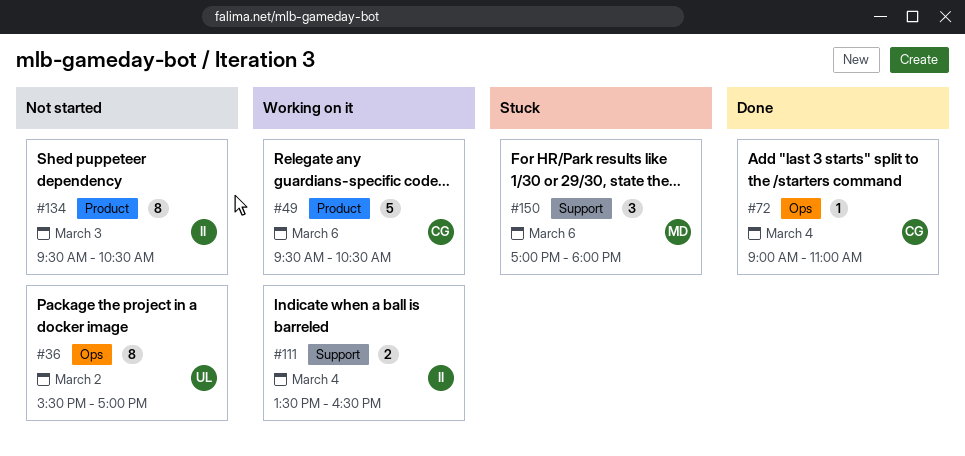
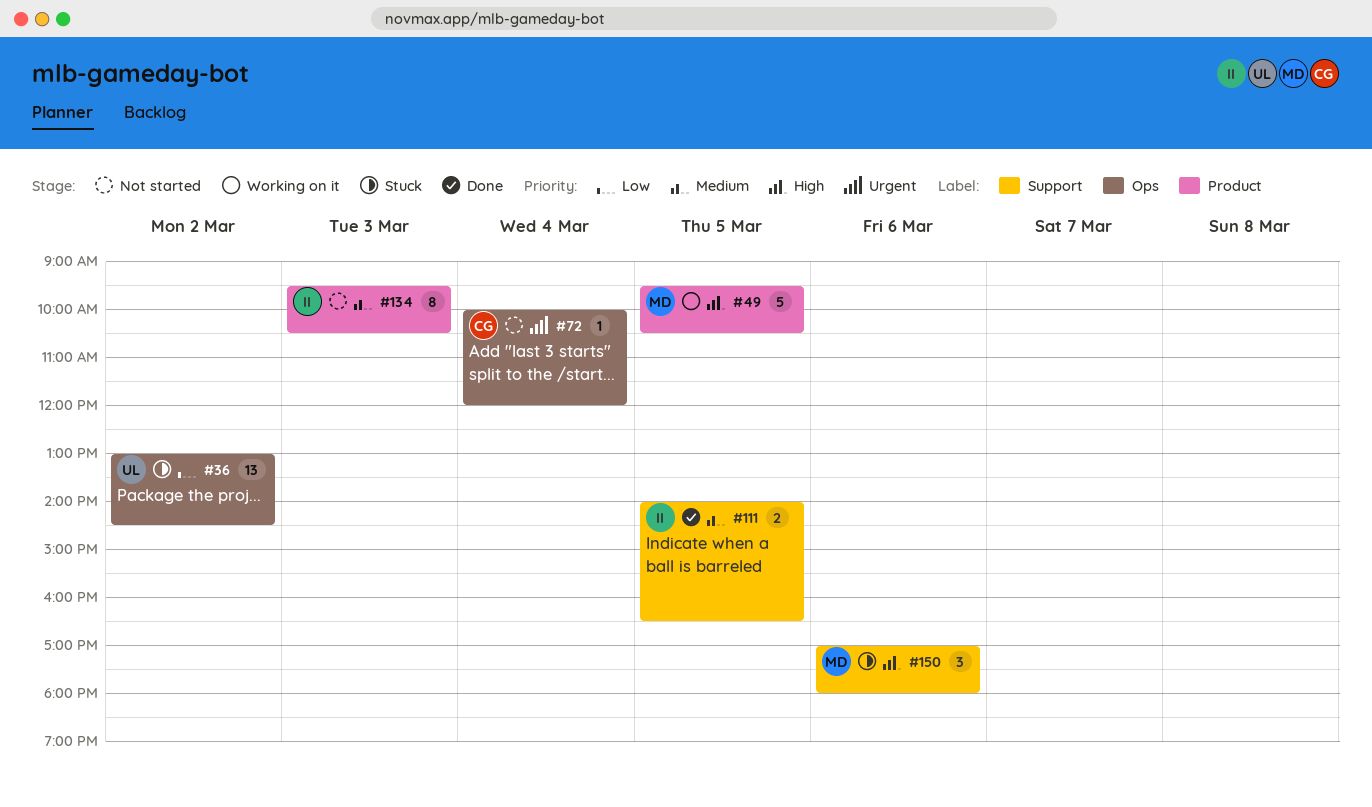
#36, status: Not started -> Stuck
#36, estimate: 8 -> 13
#36, begins: 15:30 -> 13:00
#36, ends: 17:00 -> 14:30
#49, owner: CG -> MD
#49, day: Mar 6 -> Mar 5
#72, status: Done -> Not started
#72, begins: 09:00 -> 10:00
#72, ends: 11:00 -> 12:00
#111, status: Working on it -> Done
#111, day: Mar 4 -> Mar 5
#111, begins: 13:30 -> 14:00

